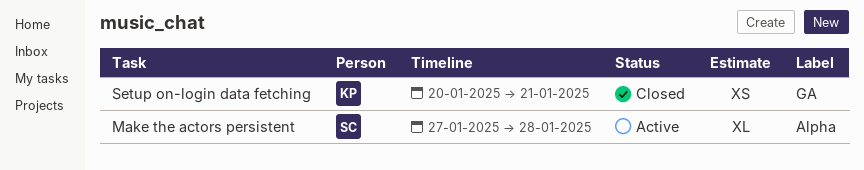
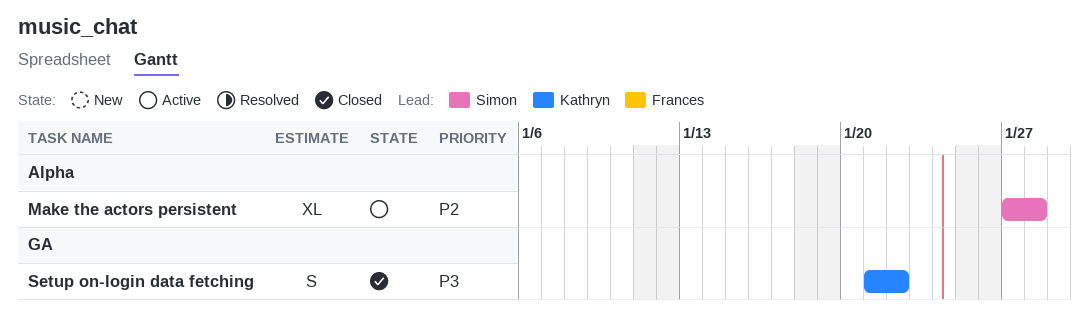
Setup on-login data fetching, estimate: XS -> S
Setup on-login data fetching, start: Jan 20 -> Jan 21
Setup on-login data fetching, due: Jan 21 -> Jan 22

